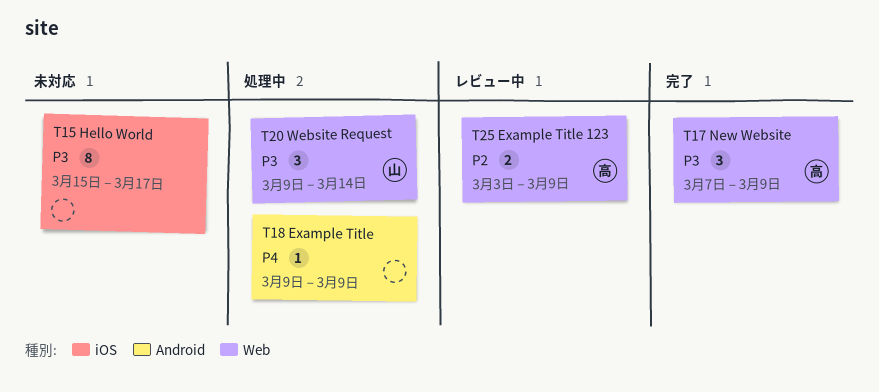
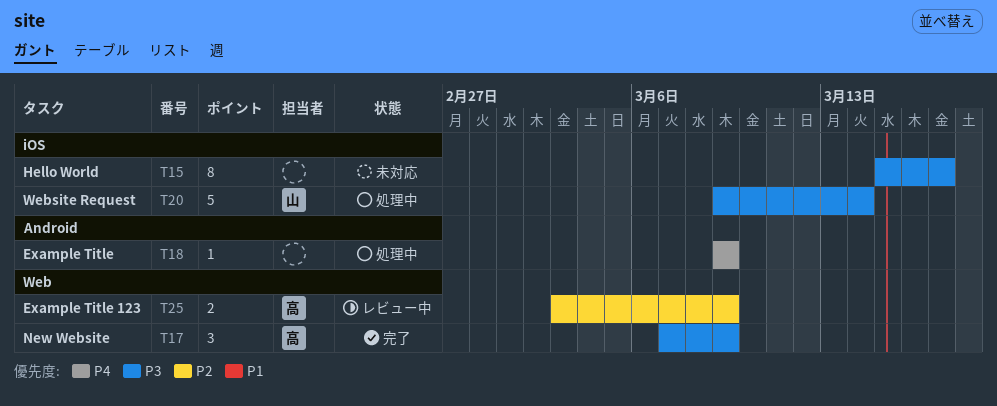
T20, label: Web -> iOS
T20, estimate: 3 -> 5

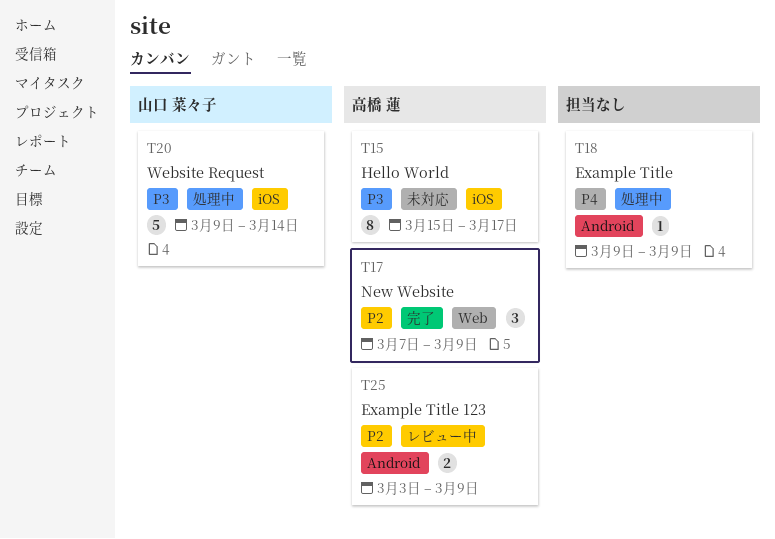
T15, owner: none -> 高橋 蓮
T17, priority: P3 -> P2
T25, label: Web -> Android

